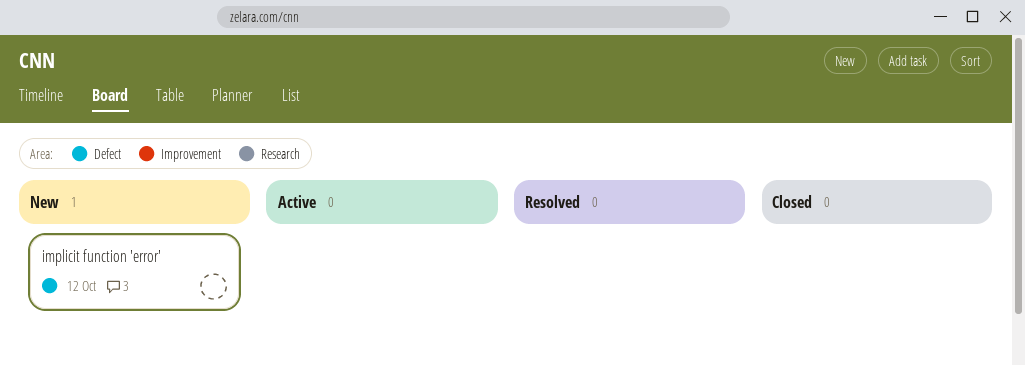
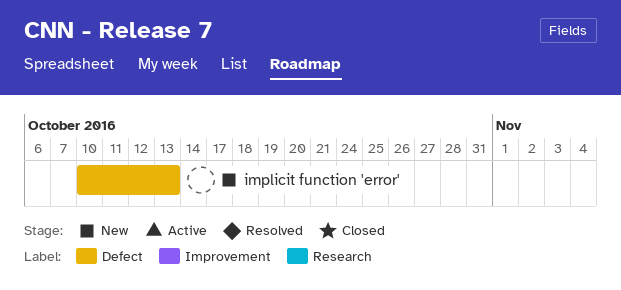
implicit function 'error', due: Oct 12 -> Oct 13

